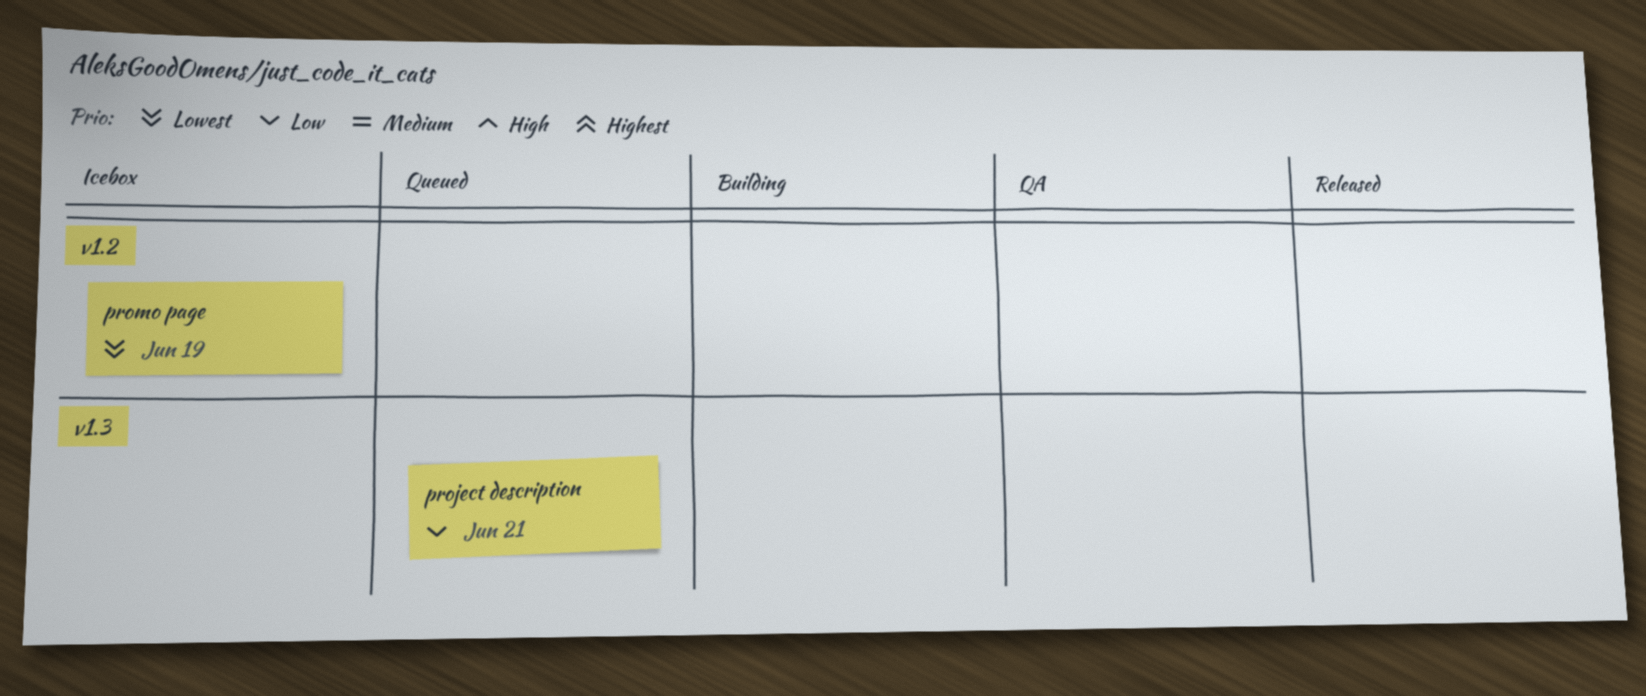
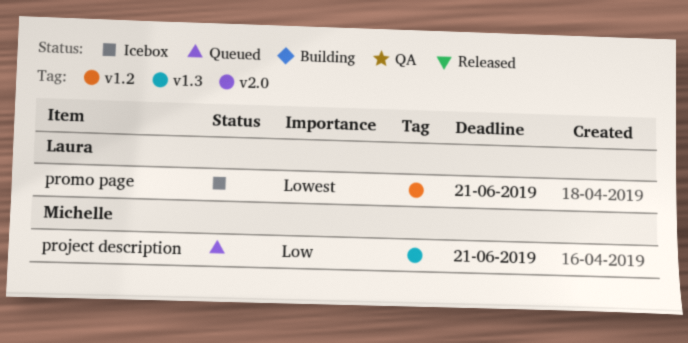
promo page, due: Jun 19 -> Jun 21

